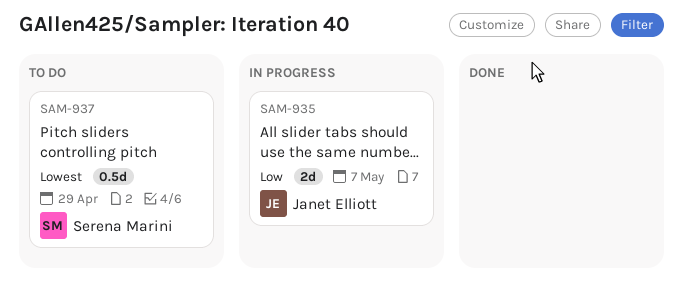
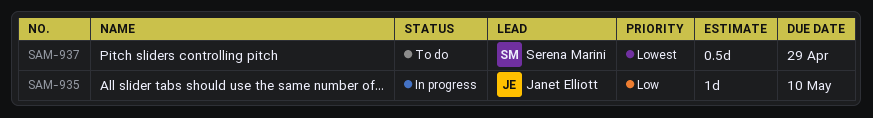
SAM-935, estimate: 2d -> 1d
SAM-935, due: May 7 -> May 10

